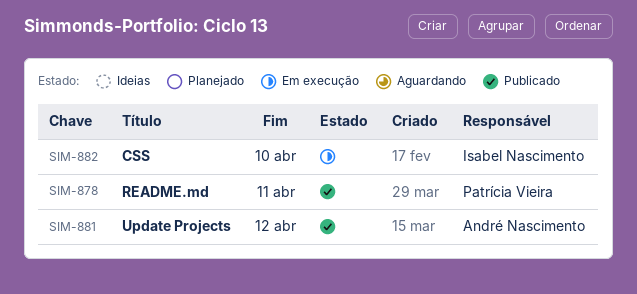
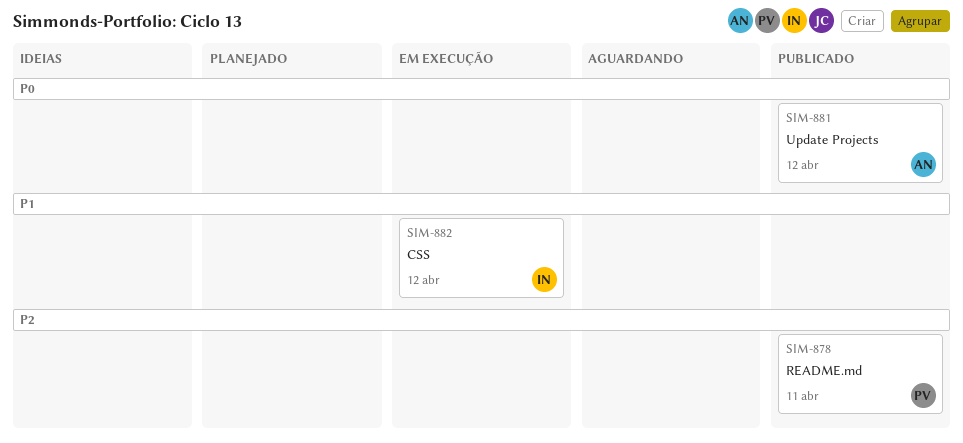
SIM-882, due: Apr 10 -> Apr 12

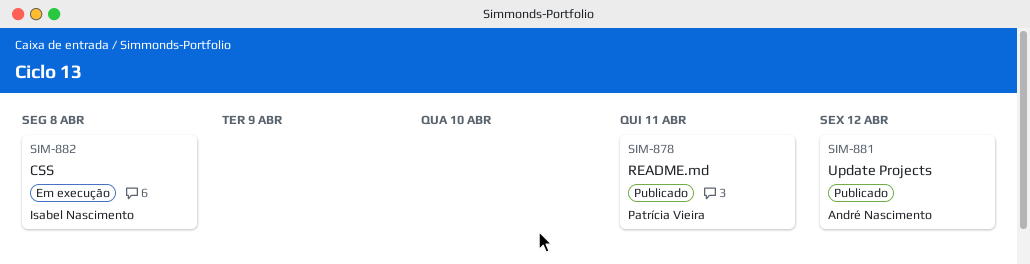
SIM-882, due: Apr 12 -> Apr 8

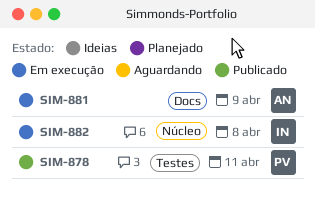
SIM-881, status: Publicado -> Em execução
SIM-881, due: Apr 12 -> Apr 9

